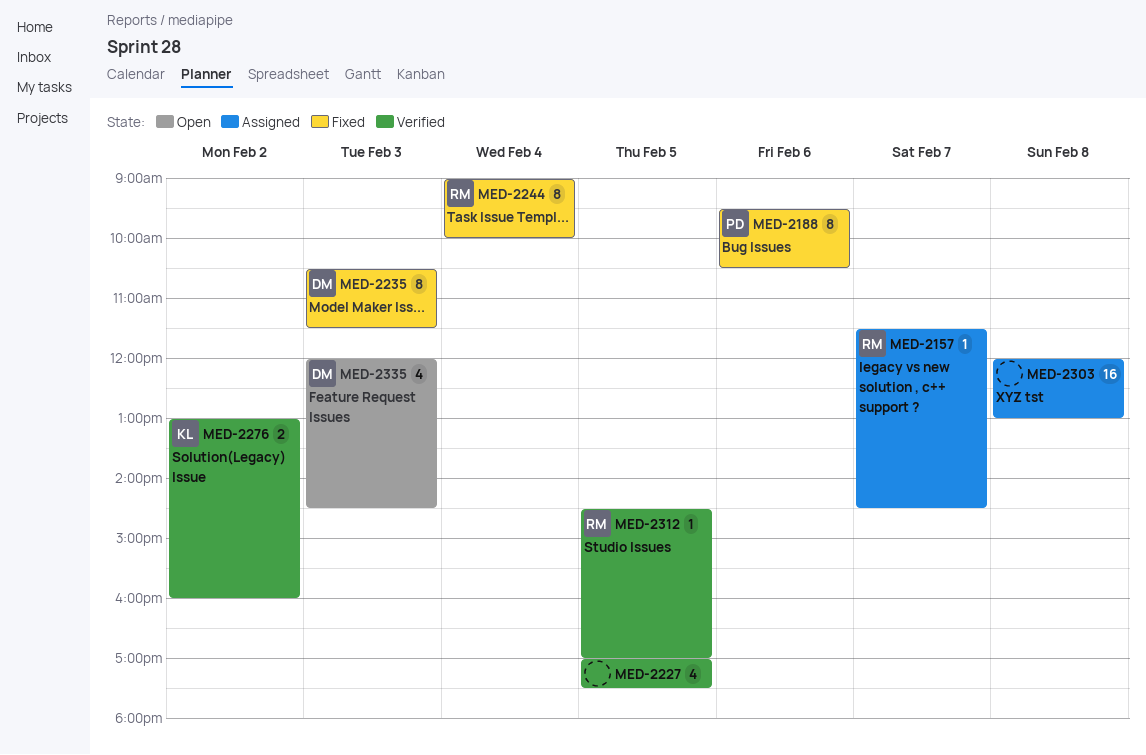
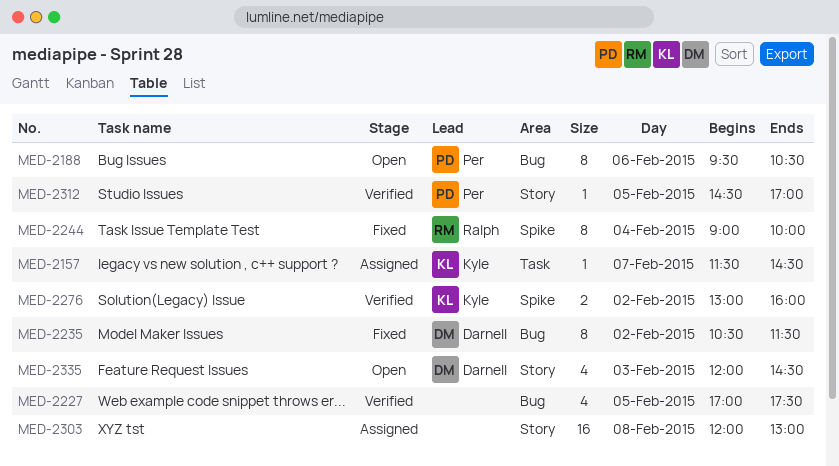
MED-2157, owner: Ralph -> Kyle
MED-2188, status: Fixed -> Open
MED-2235, day: Feb 3 -> Feb 2
MED-2312, owner: Ralph -> Per

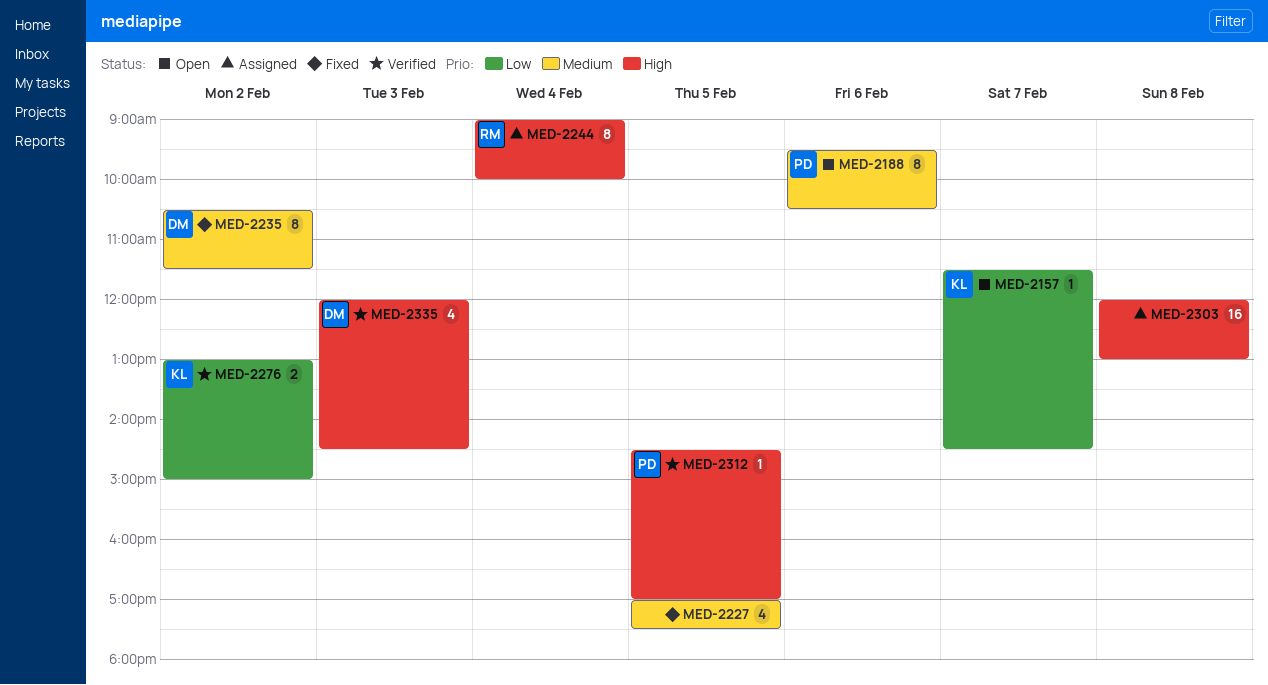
MED-2157, status: Assigned -> Open
MED-2227, status: Verified -> Fixed
MED-2244, status: Fixed -> Assigned
MED-2276, ends: 16:00 -> 15:00
MED-2335, status: Open -> Verified

